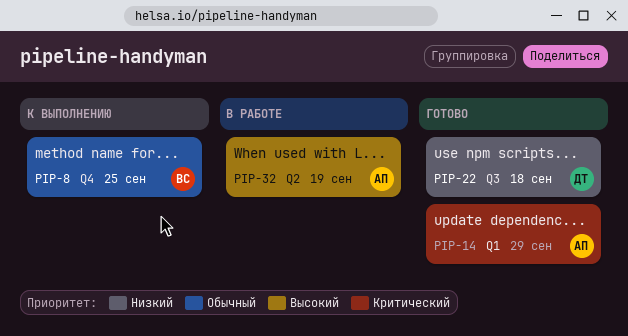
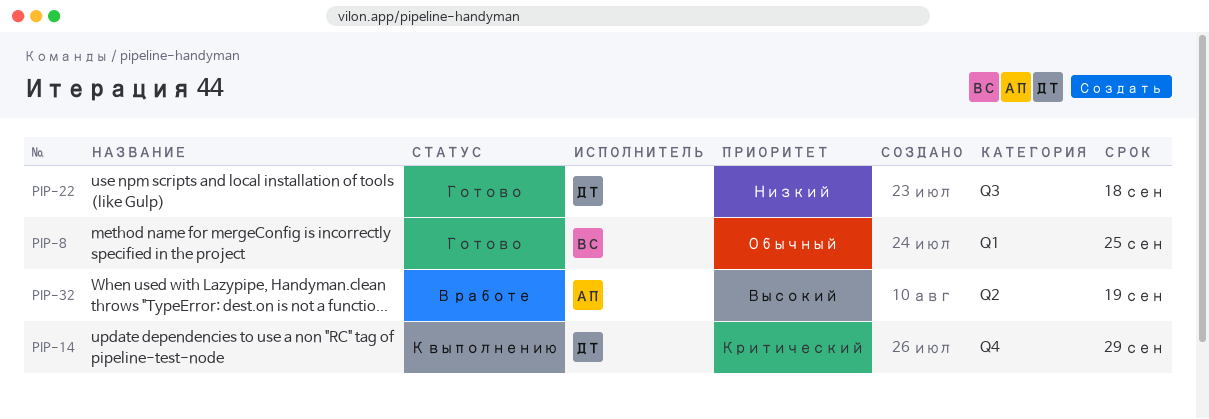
PIP-8, status: К выполнению -> Готово
PIP-8, label: Q4 -> Q1
PIP-14, status: Готово -> К выполнению
PIP-14, owner: АП -> ДТ
PIP-14, label: Q1 -> Q4

